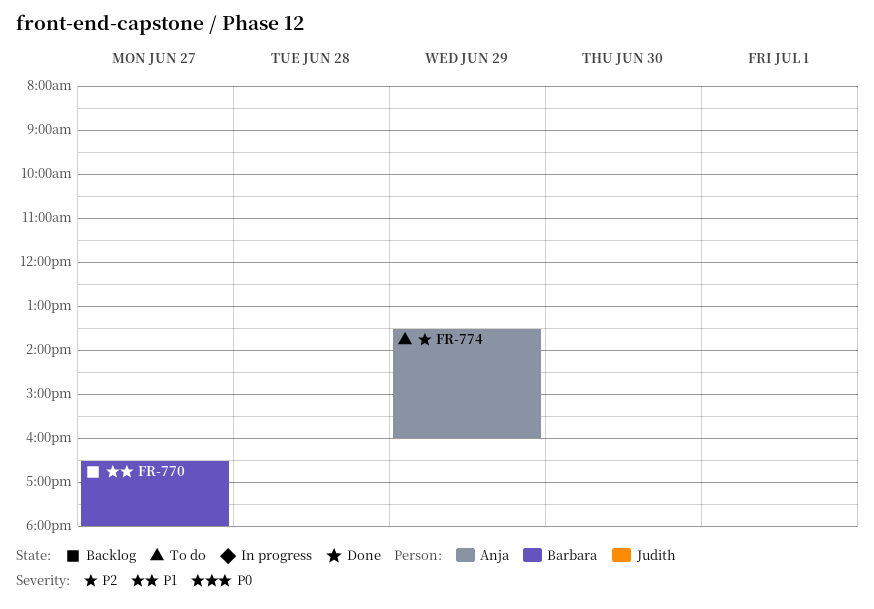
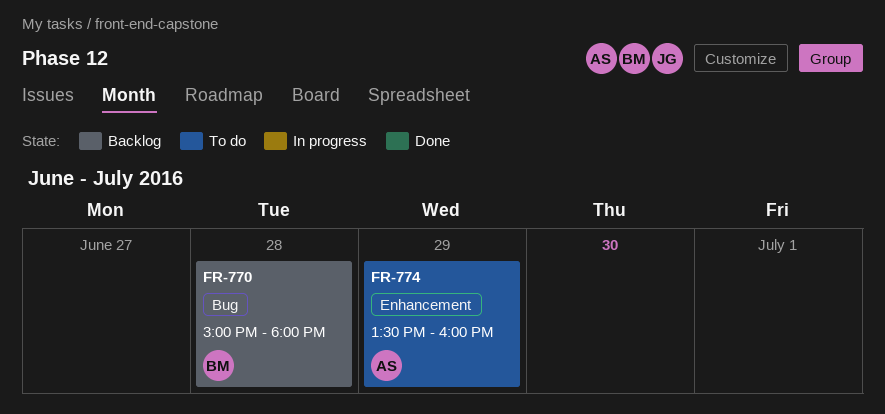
FR-770, day: Jun 27 -> Jun 28
FR-770, begins: 16:30 -> 15:00

